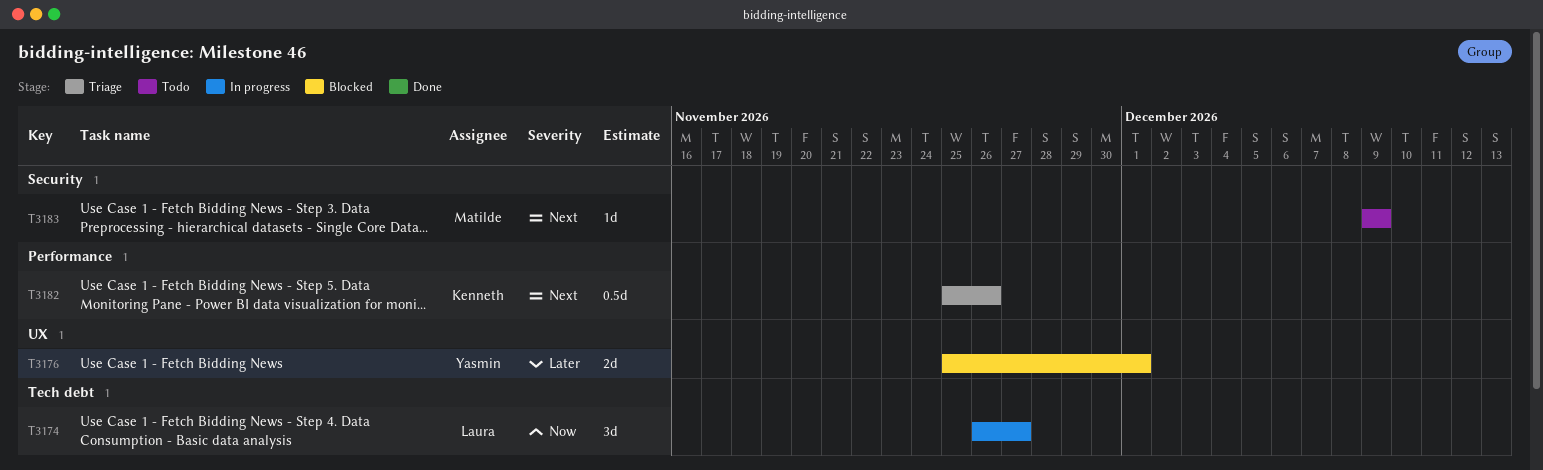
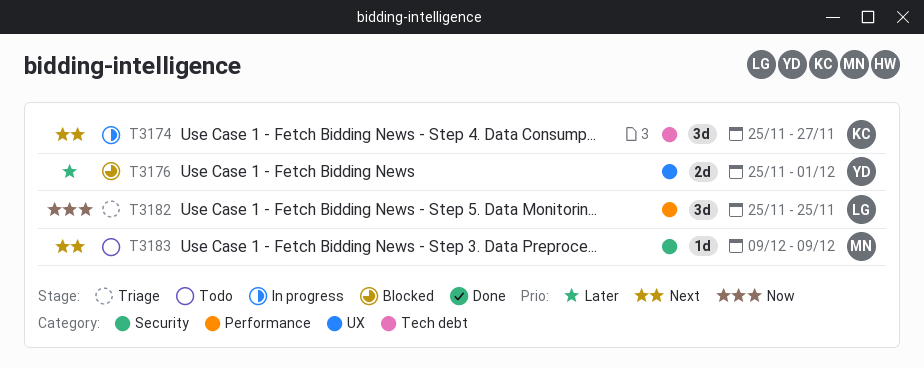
T3174, owner: Laura -> Kenneth
T3174, priority: Now -> Next
T3174, start: Nov 26 -> Nov 25
T3182, owner: Kenneth -> Laura
T3182, priority: Next -> Now
T3182, estimate: 0.5d -> 3d
T3182, due: Nov 26 -> Nov 25

